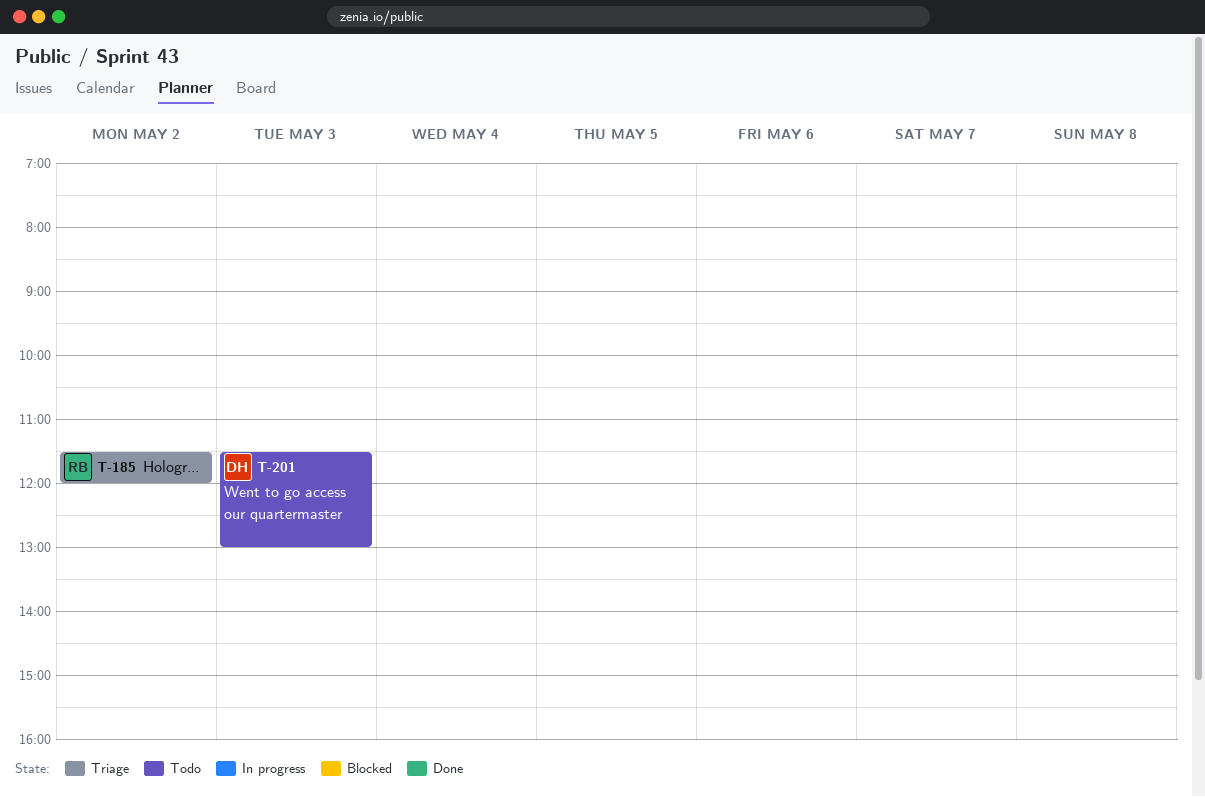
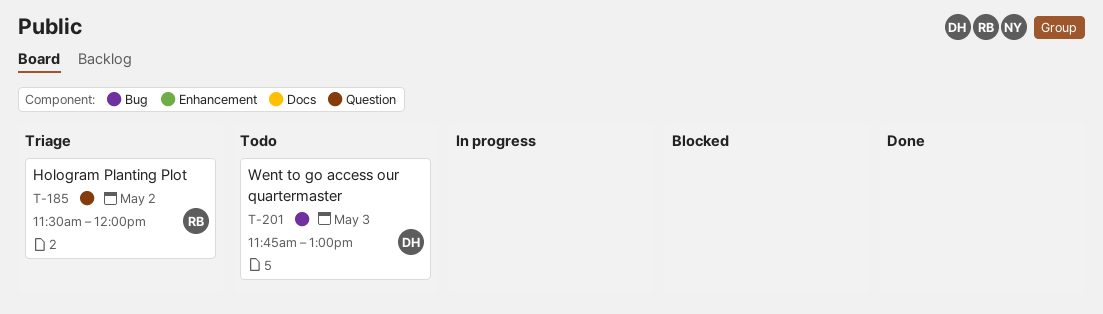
T-201, begins: 11:30 -> 11:45

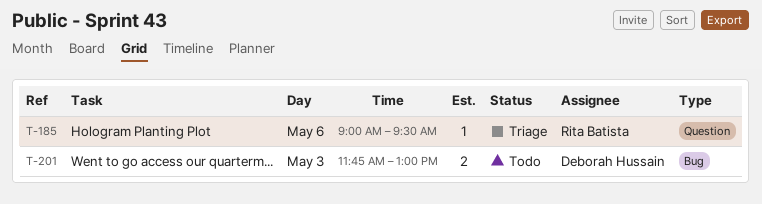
T-185, day: May 2 -> May 6
T-185, begins: 11:30 -> 09:00
T-185, ends: 12:00 -> 09:30

